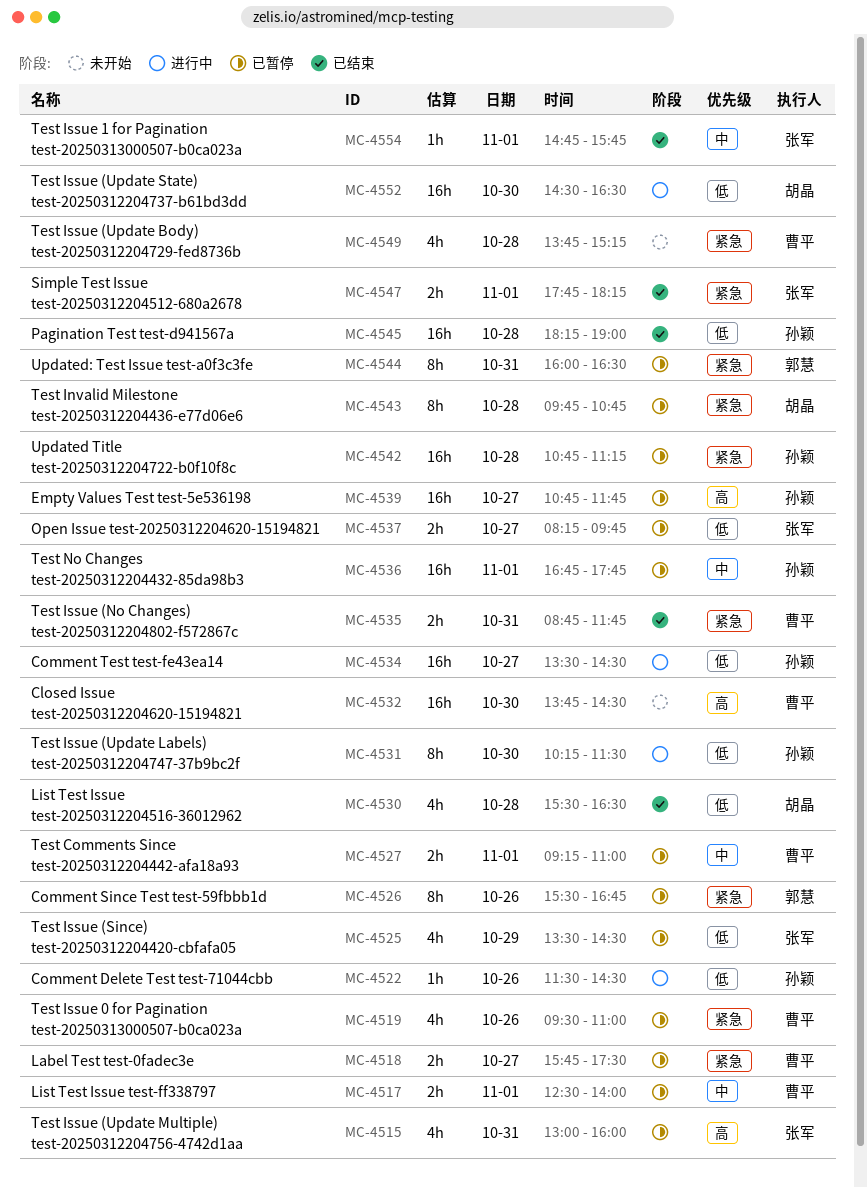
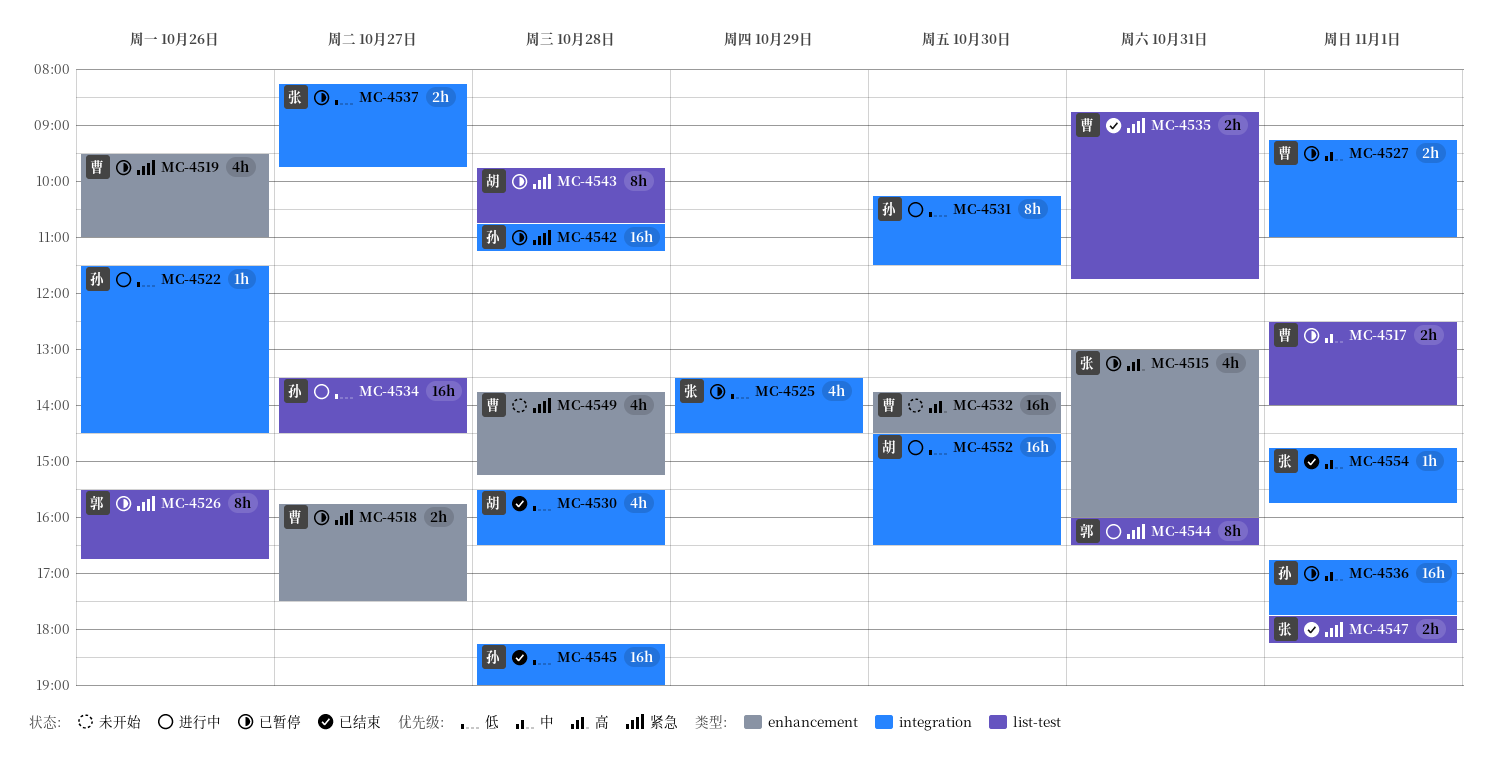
MC-4539: present -> none
MC-4544, status: 已暂停 -> 进行中

